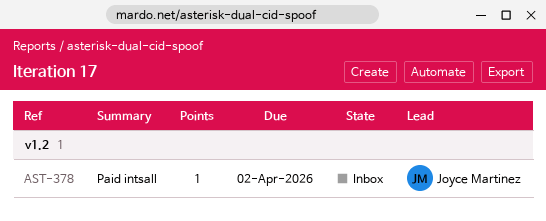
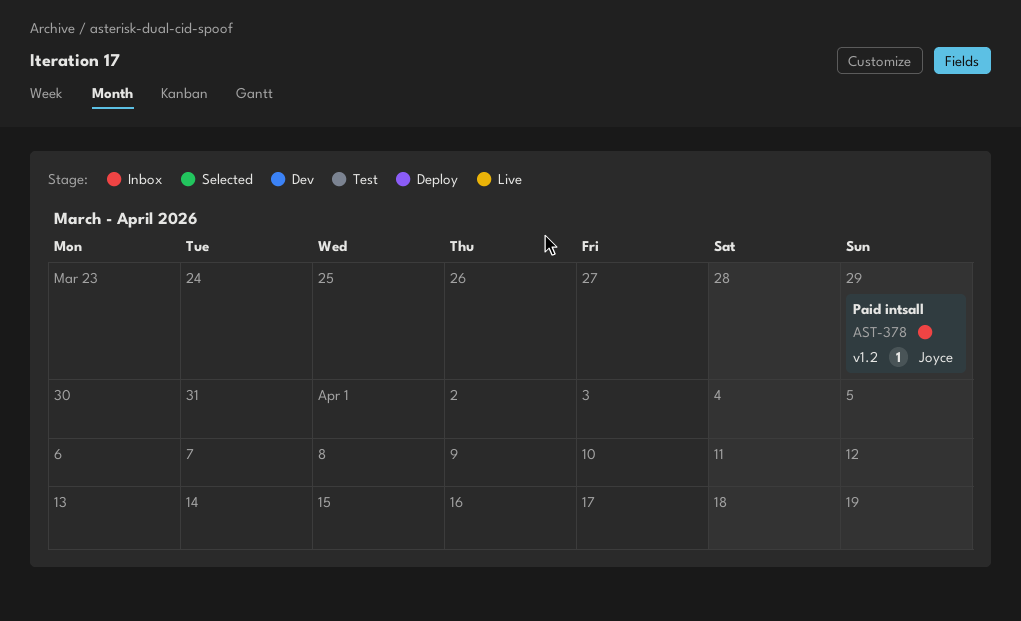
AST-378, due: Apr 2 -> Mar 29

